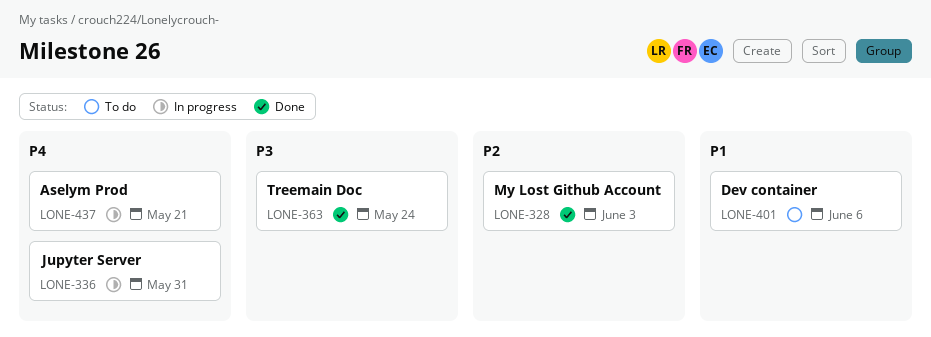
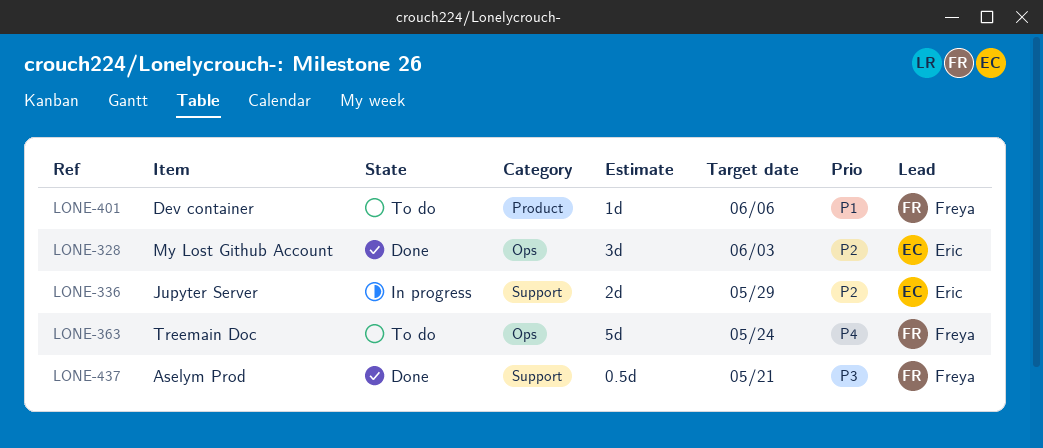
LONE-336, priority: P4 -> P2
LONE-336, due: May 31 -> May 29
LONE-363, status: Done -> To do
LONE-363, priority: P3 -> P4
LONE-437, status: In progress -> Done
LONE-437, priority: P4 -> P3

